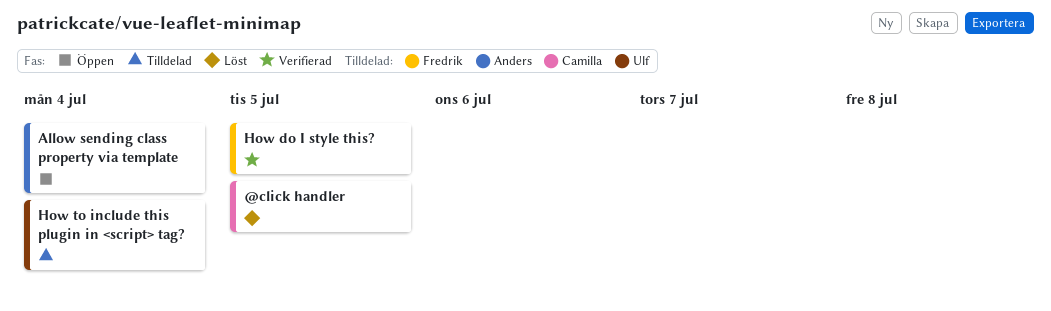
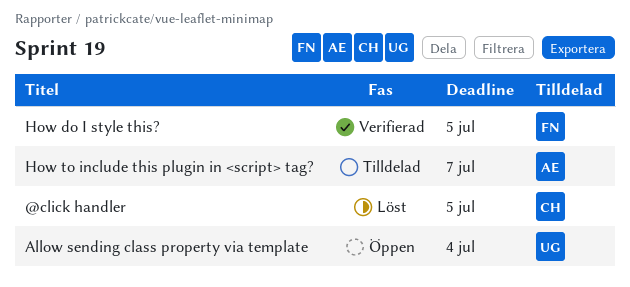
Allow sending class property via template, owner: Anders -> Ulf
How to include this plugin in <script> tag?, owner: Ulf -> Anders
How to include this plugin in <script> tag?, due: Jul 4 -> Jul 7

